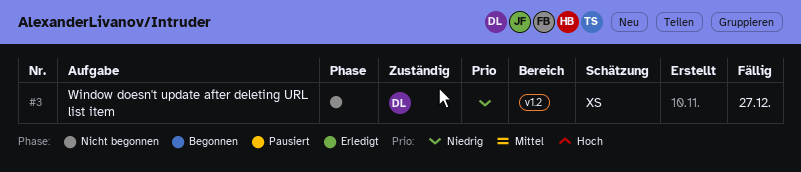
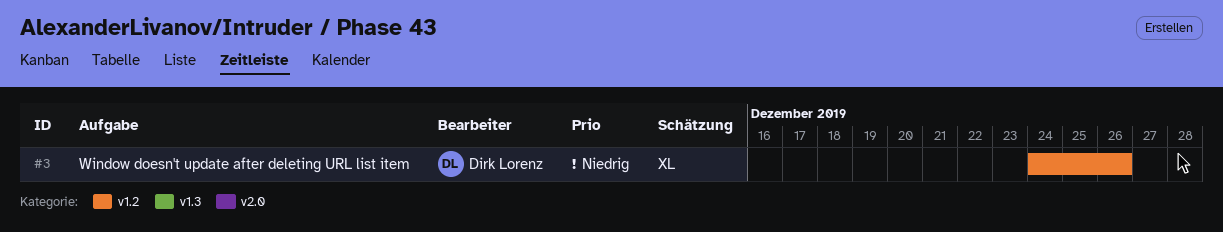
#3, estimate: XS -> XL
#3, due: Dec 27 -> Dec 26

